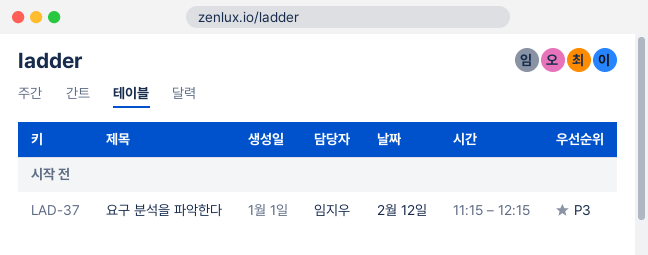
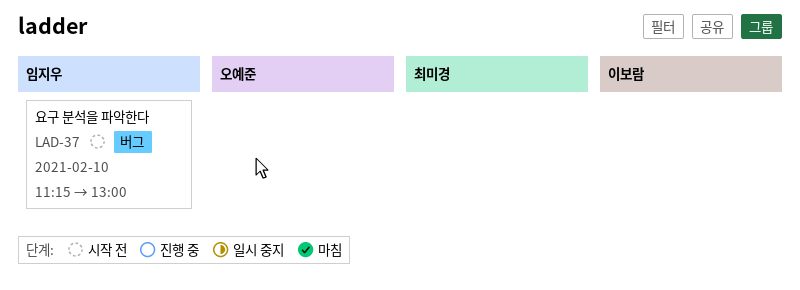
LAD-37, day: Feb 12 -> Feb 10
LAD-37, ends: 12:15 -> 13:00

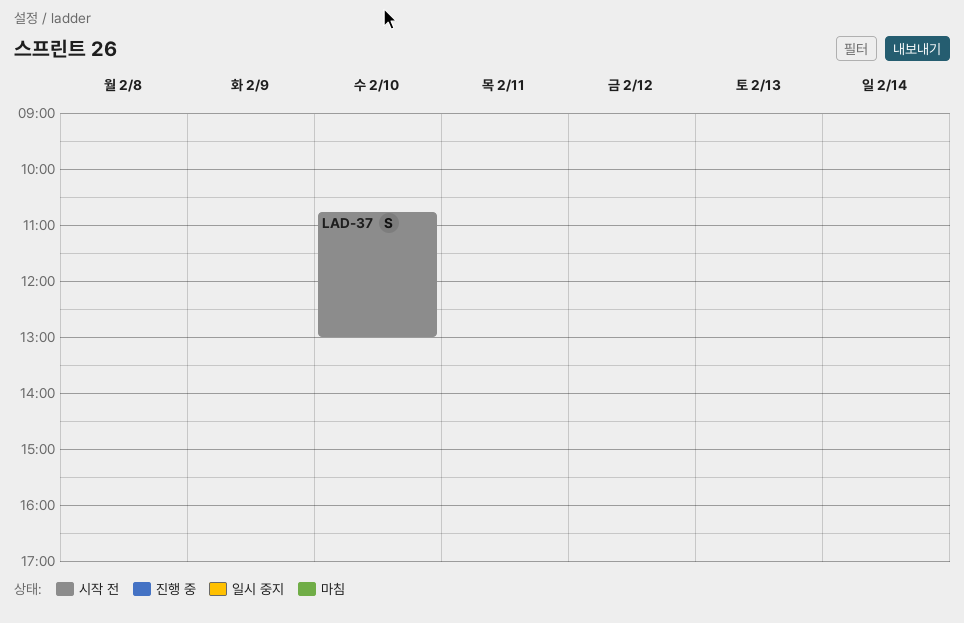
LAD-37, begins: 11:15 -> 10:45

